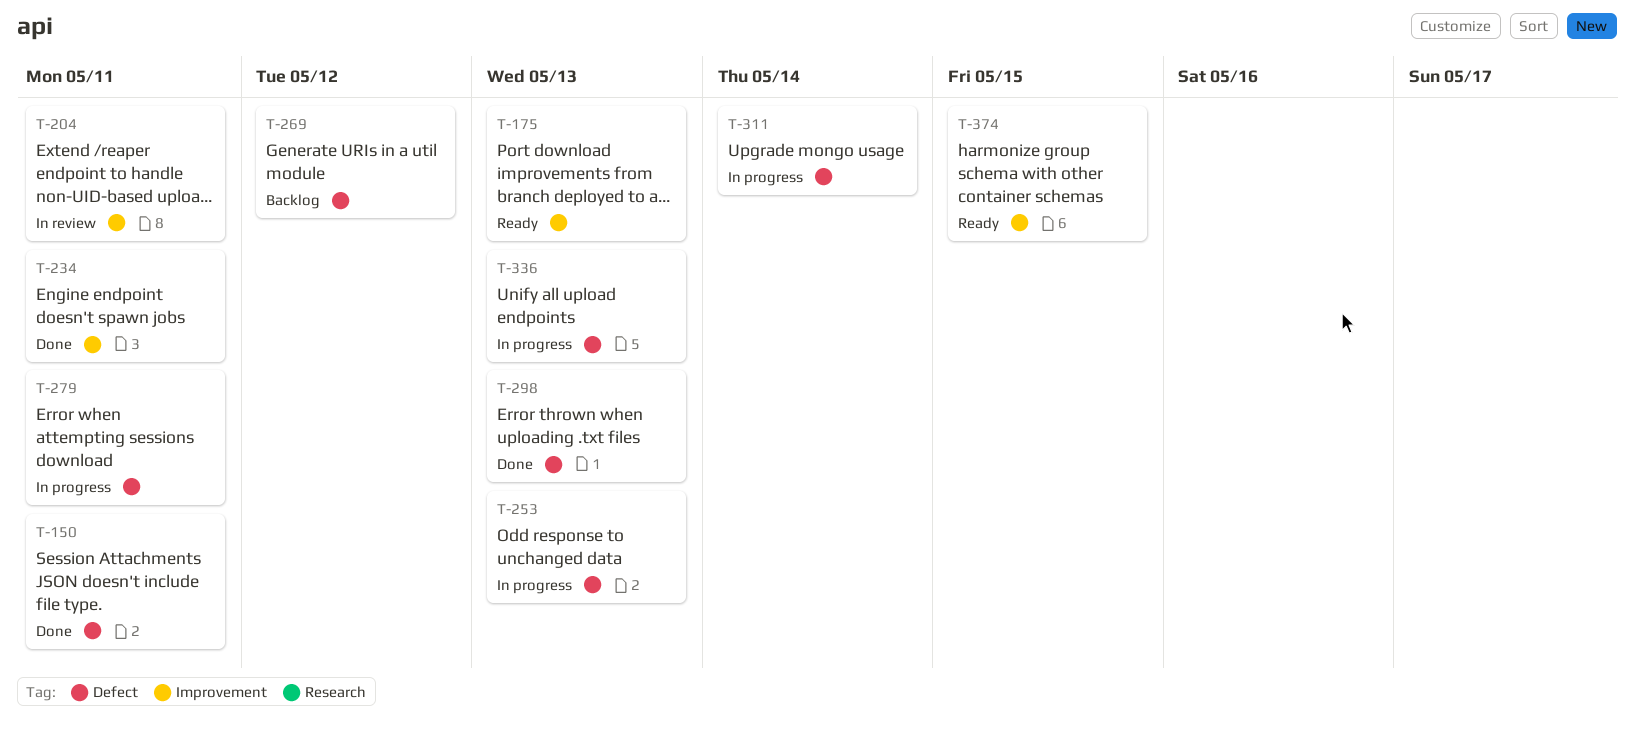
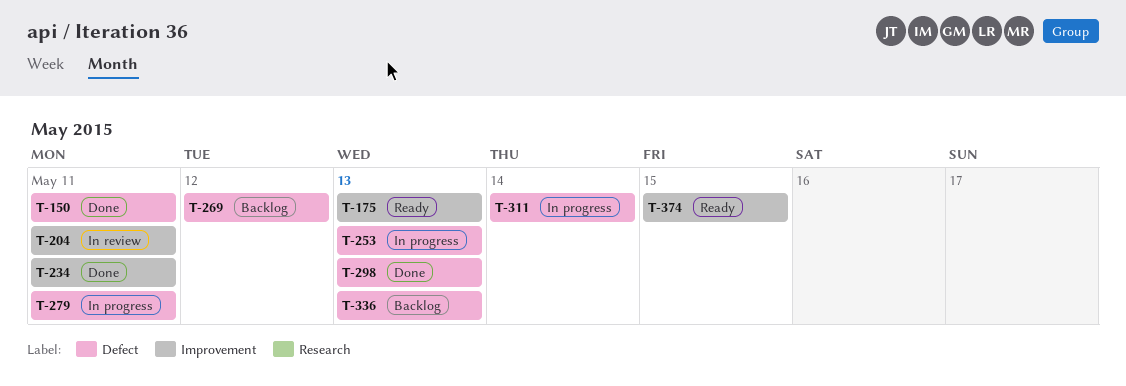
T-336, status: In progress -> Backlog

